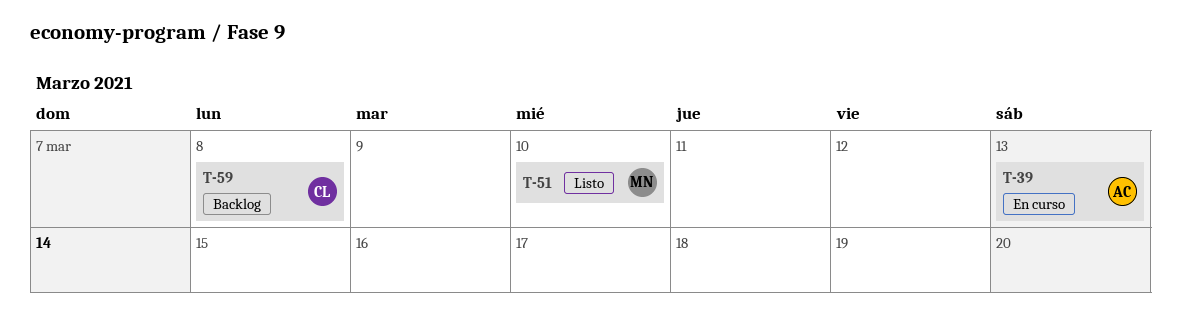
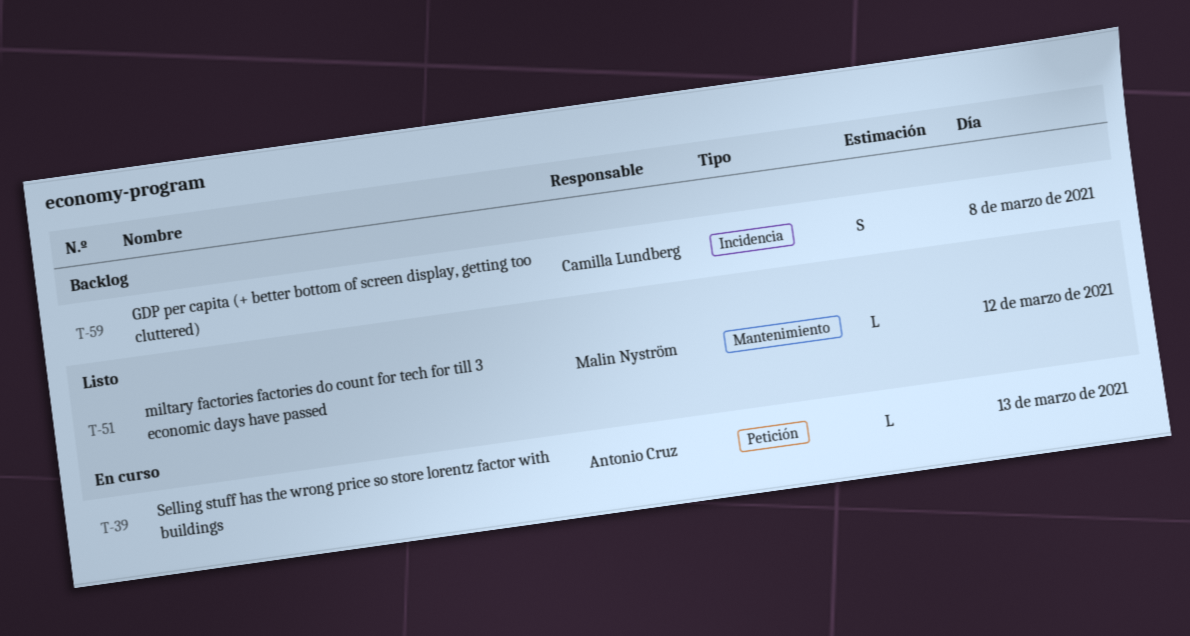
T-51, day: Mar 10 -> Mar 12

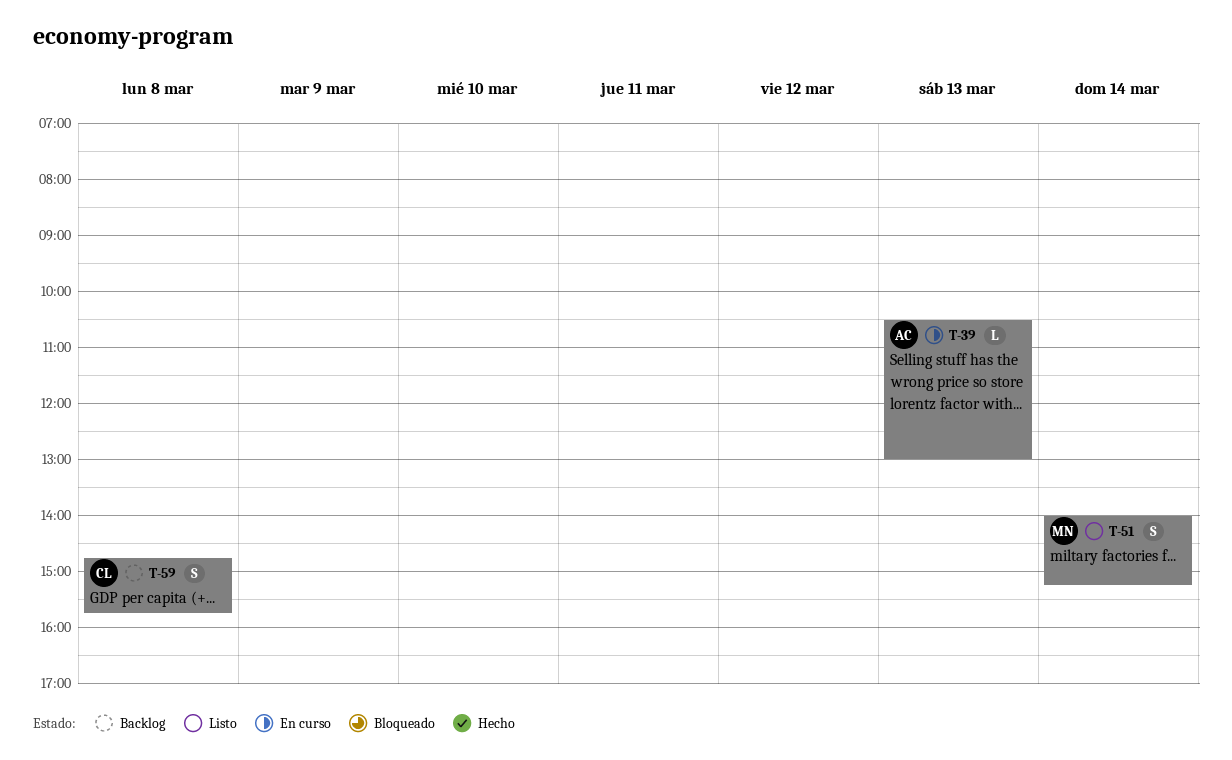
T-51, estimate: L -> S
T-51, day: Mar 12 -> Mar 14

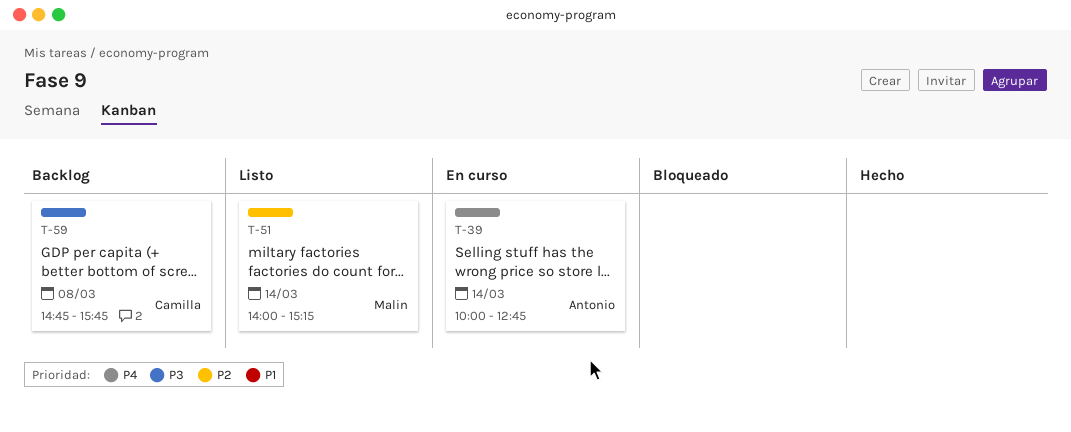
T-39, day: Mar 13 -> Mar 14
T-39, begins: 10:30 -> 10:00
T-39, ends: 13:00 -> 12:45

